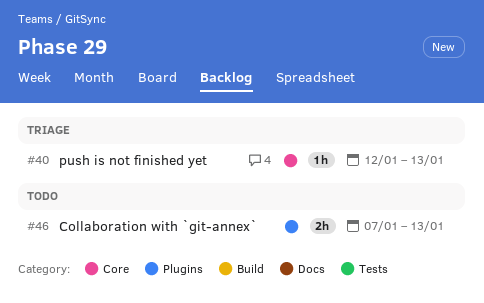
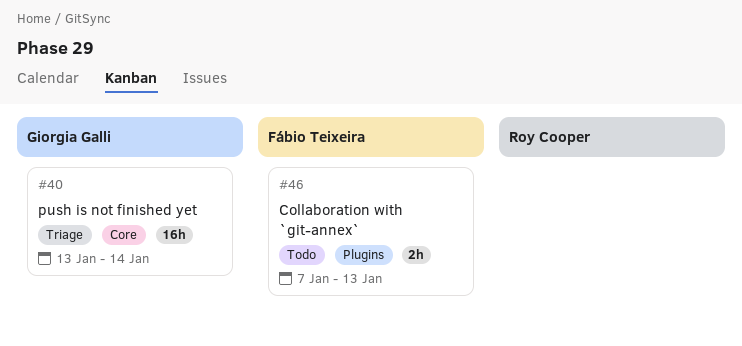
#40, estimate: 1h -> 16h
#40, start: Jan 12 -> Jan 13
#40, due: Jan 13 -> Jan 14

